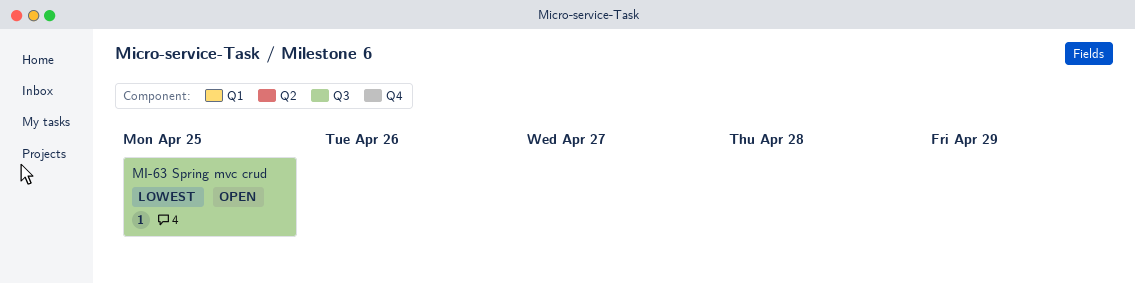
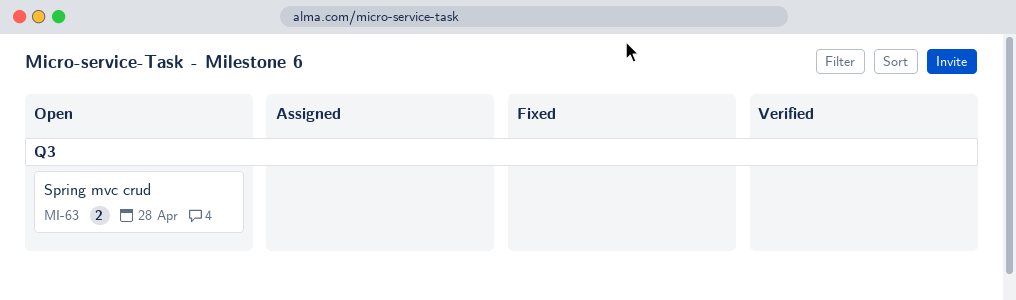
MI-63, estimate: 1 -> 2
MI-63, due: Apr 25 -> Apr 28

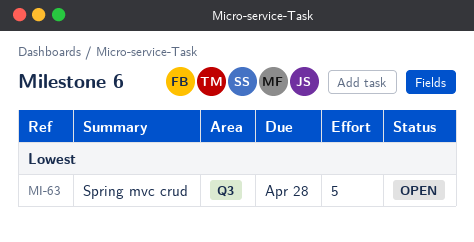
MI-63, estimate: 2 -> 5

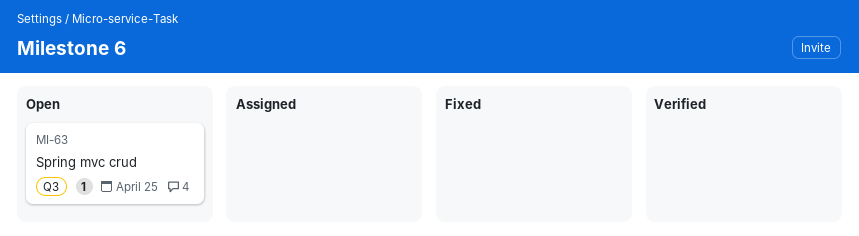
MI-63, estimate: 5 -> 1
MI-63, due: Apr 28 -> Apr 25

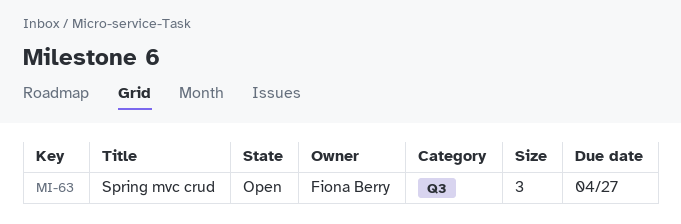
MI-63, estimate: 1 -> 3
MI-63, due: Apr 25 -> Apr 27

